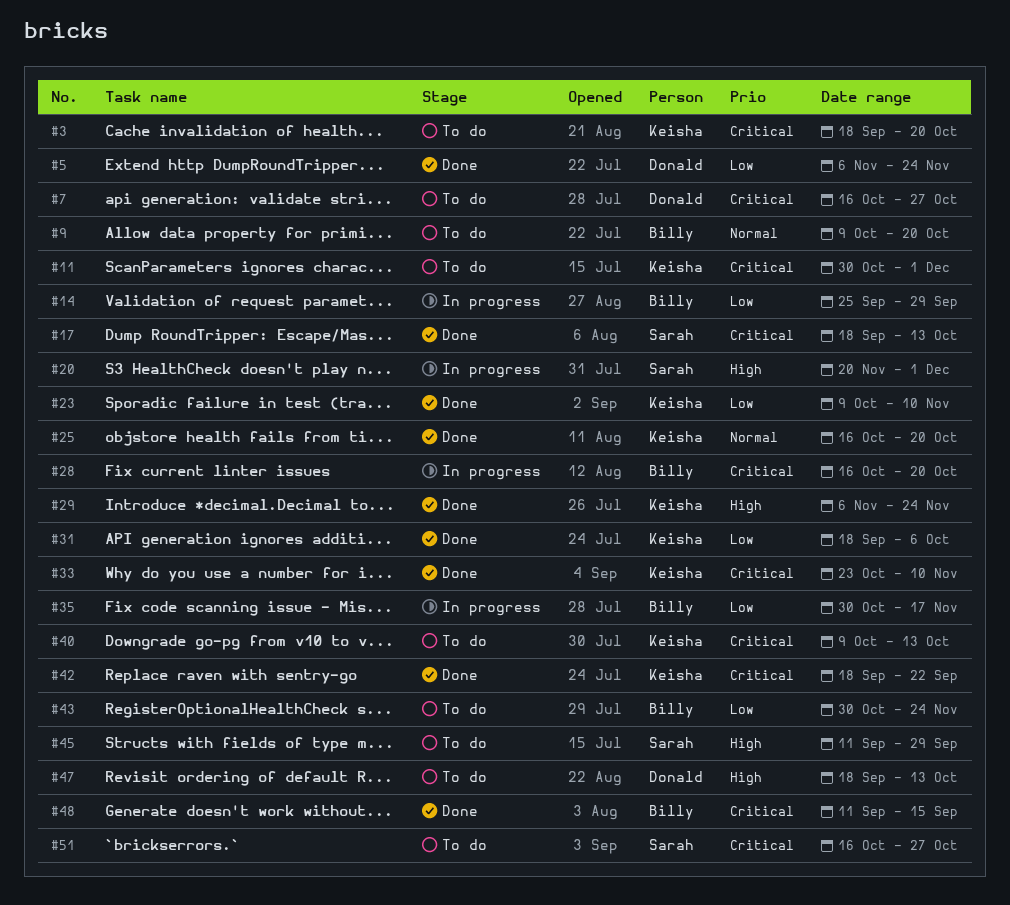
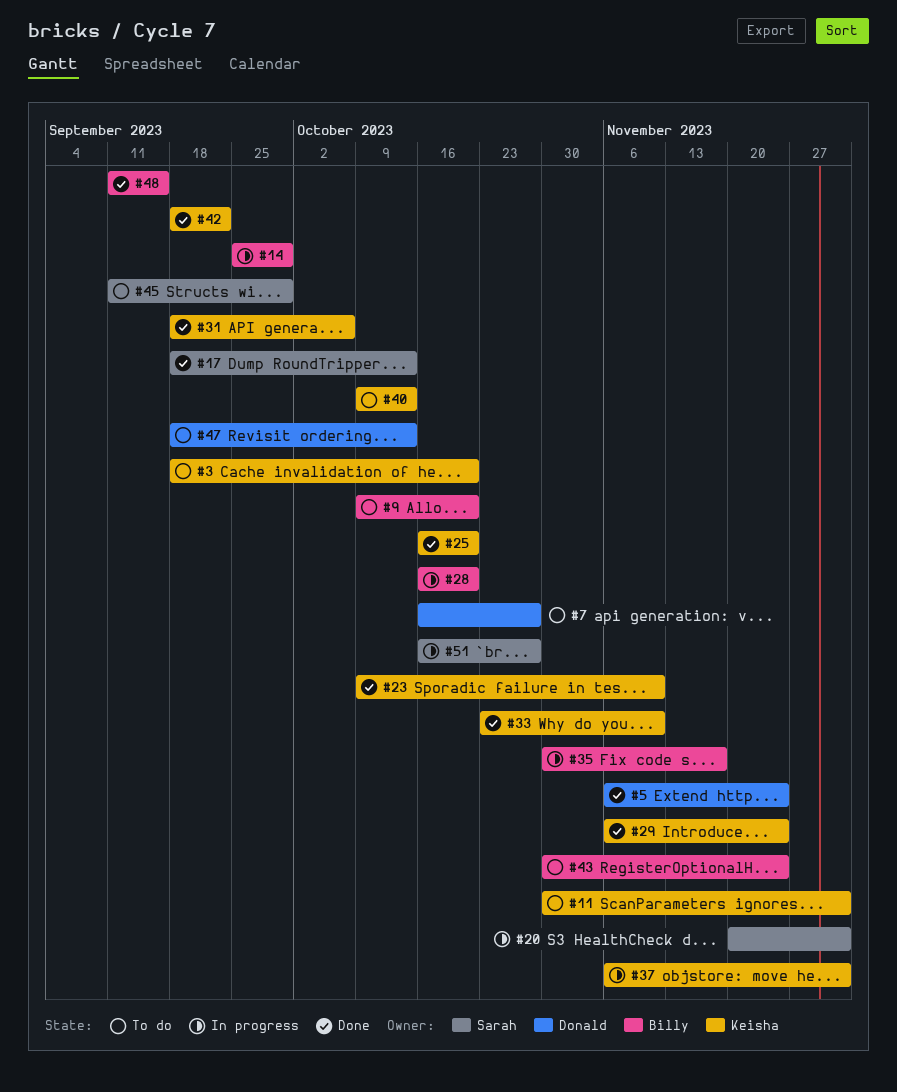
#37: none -> present
#51, status: To do -> In progress

